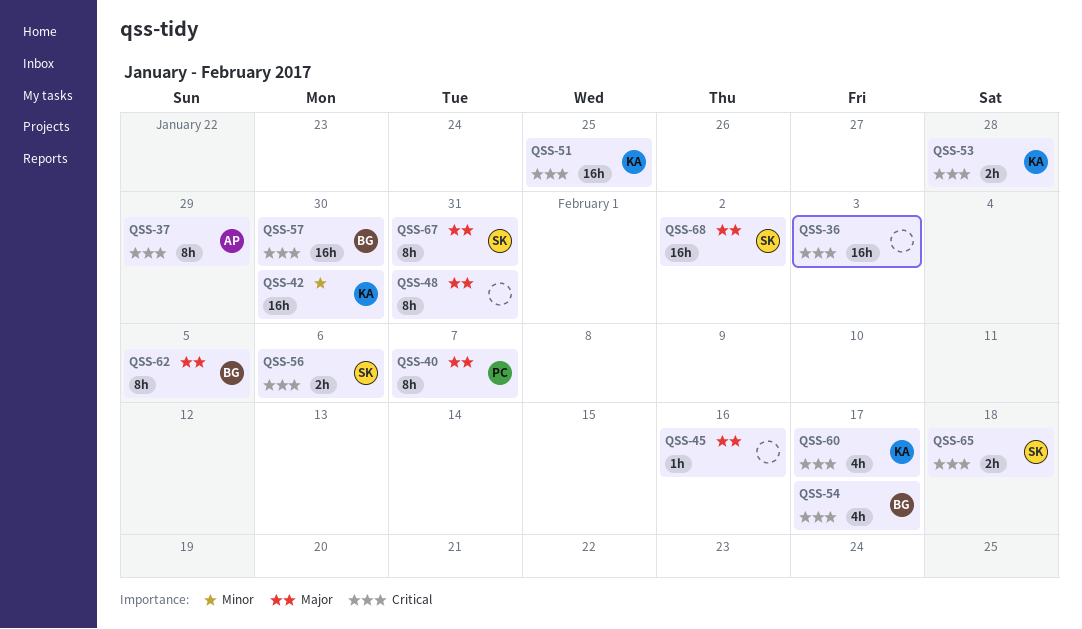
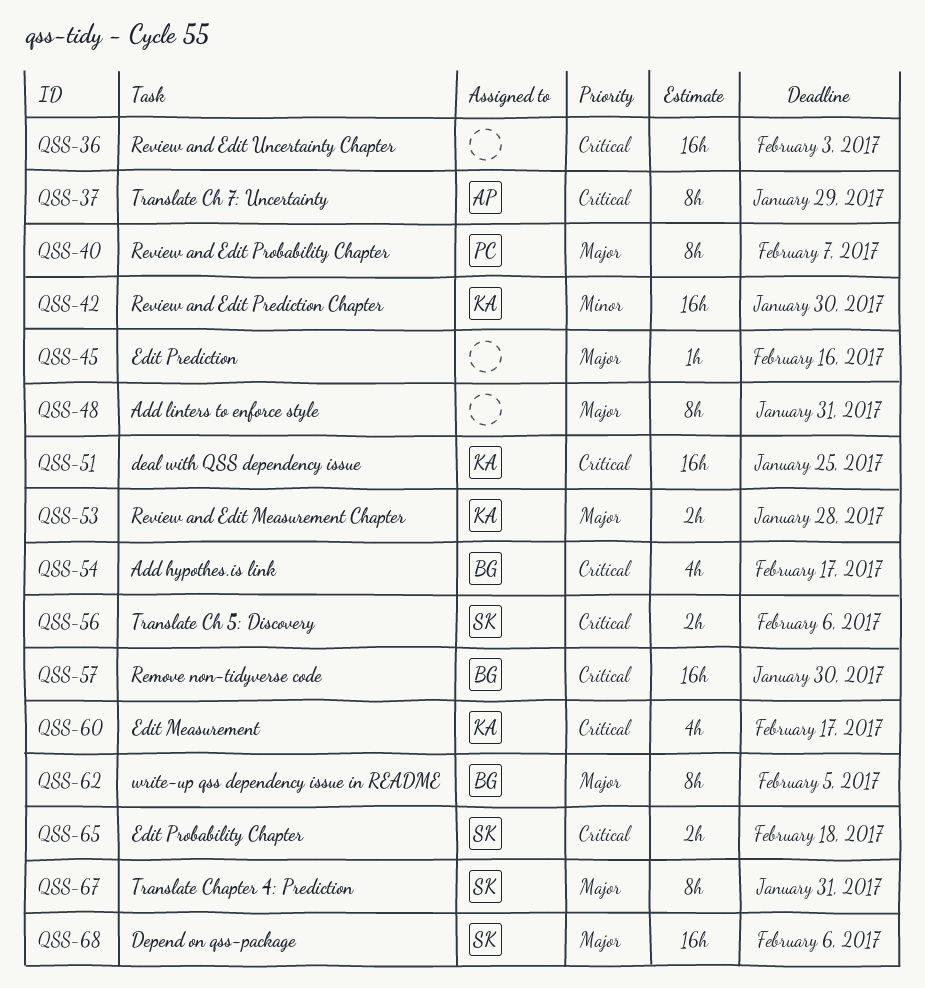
QSS-53, priority: Critical -> Major
QSS-68, due: Feb 2 -> Feb 6

